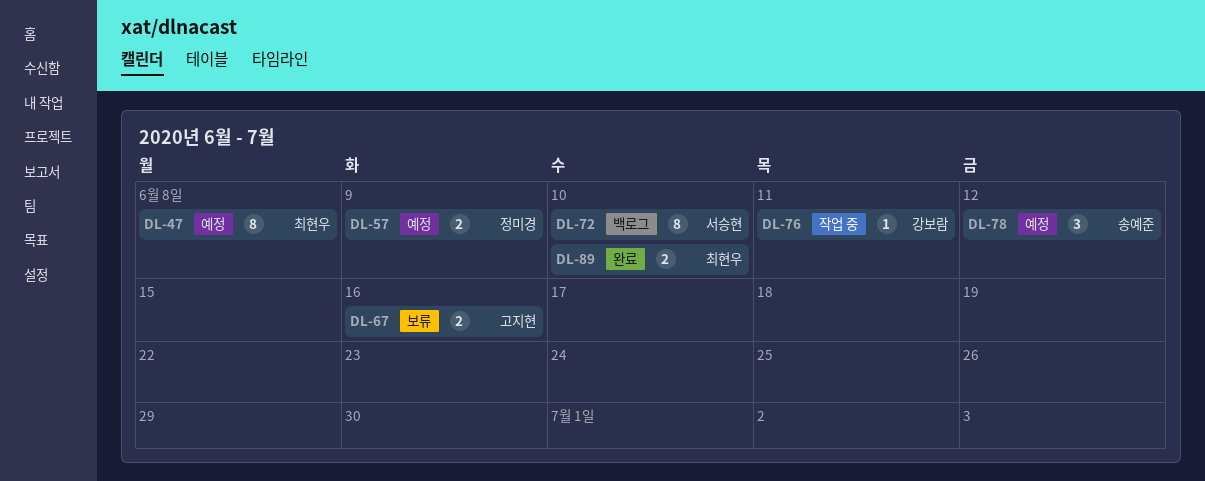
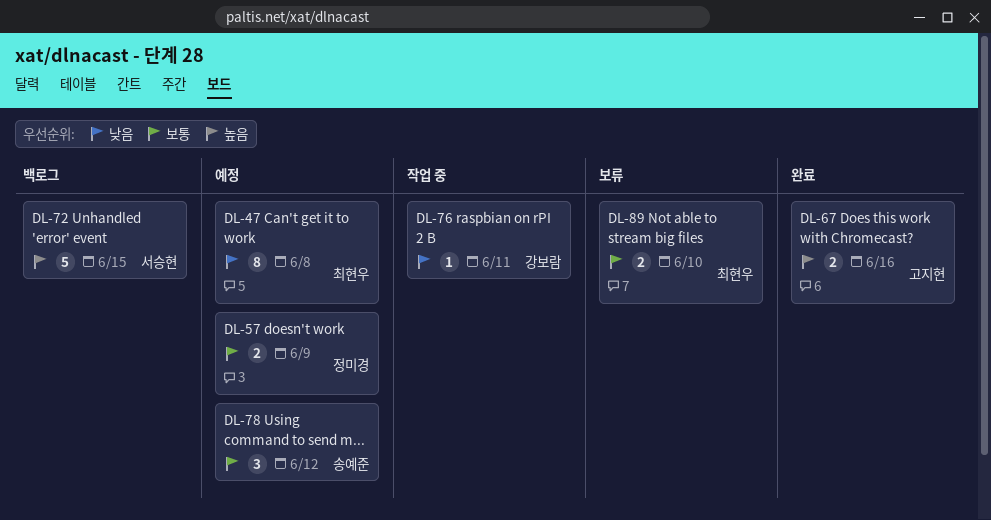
DL-67, status: 보류 -> 완료
DL-72, estimate: 8 -> 5
DL-72, due: Jun 10 -> Jun 15
DL-89, status: 완료 -> 보류

